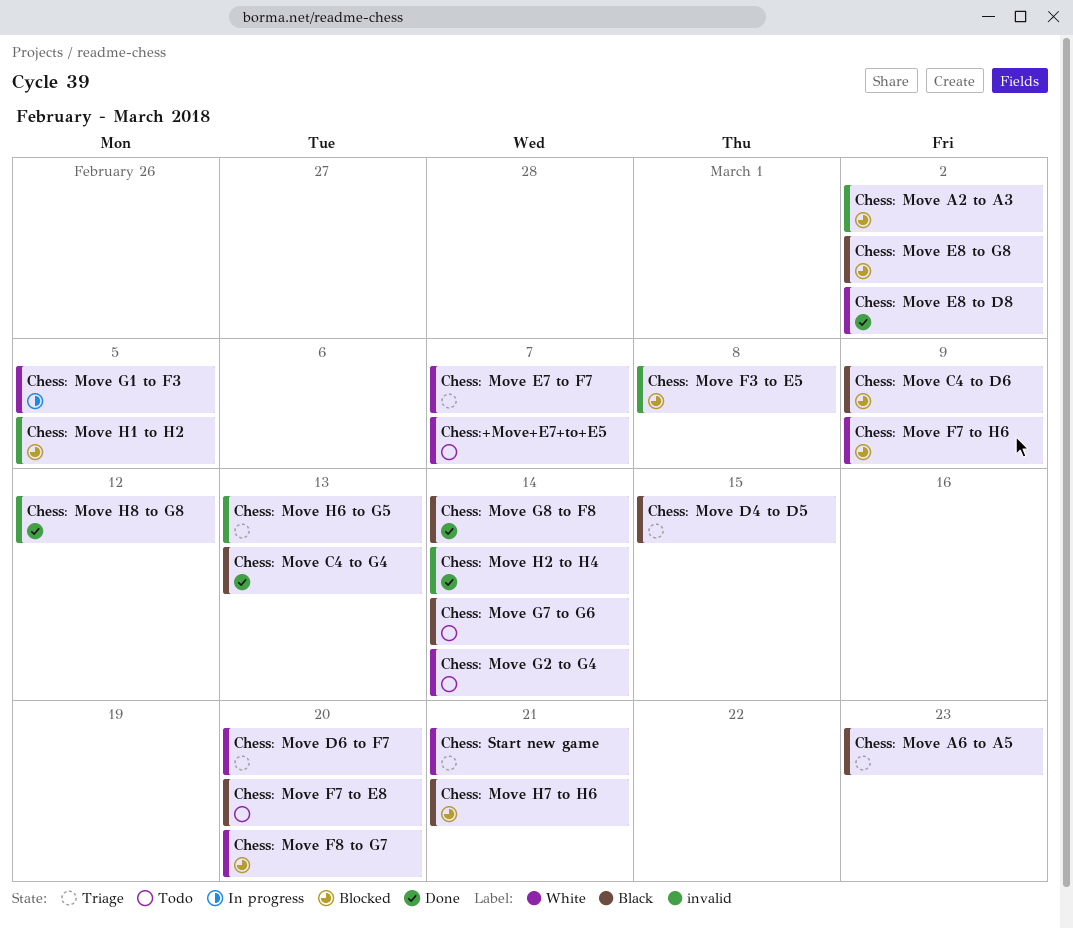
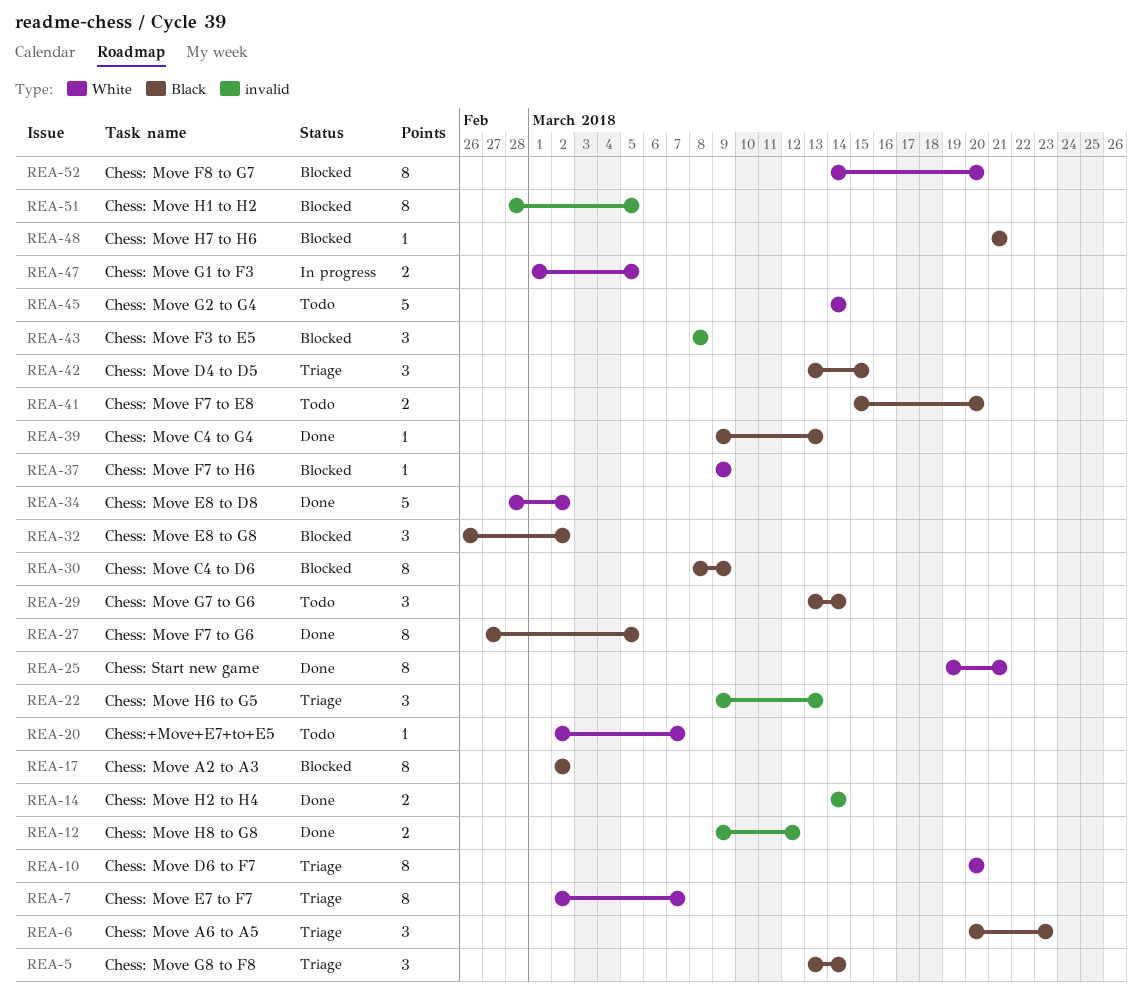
Chess: Move A2 to A3, label: invalid -> Black
Chess: Move F7 to G6: none -> present
Chess: Move G8 to F8, status: Done -> Triage
Chess: Start new game, status: Triage -> Done

